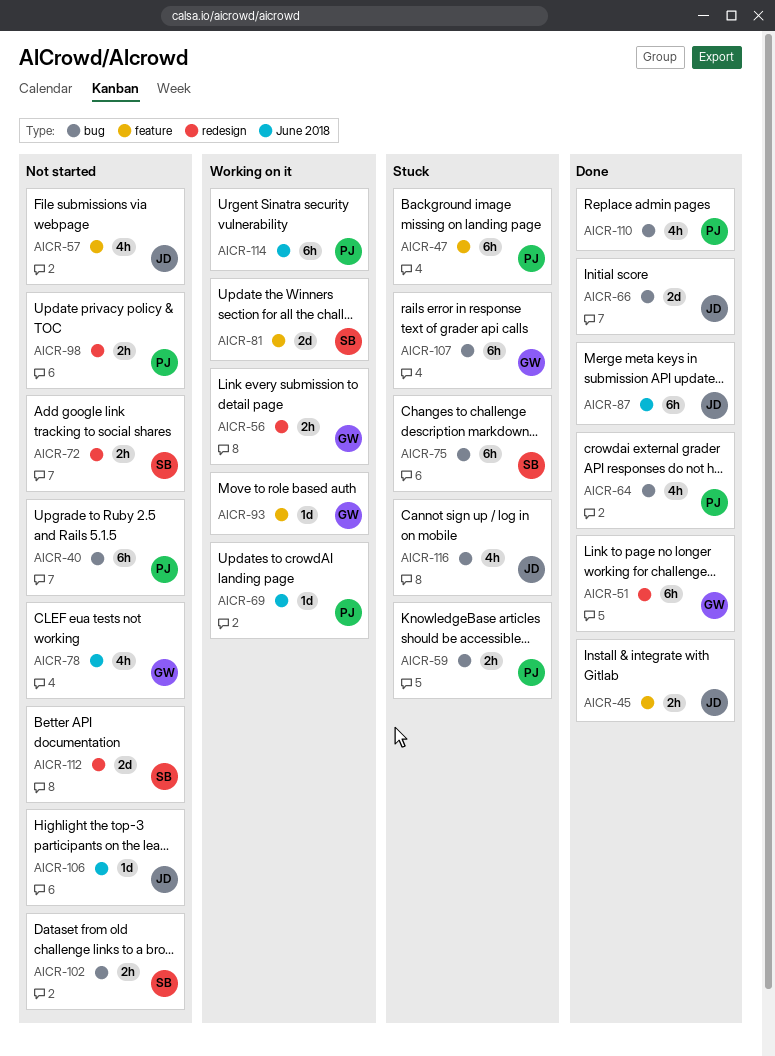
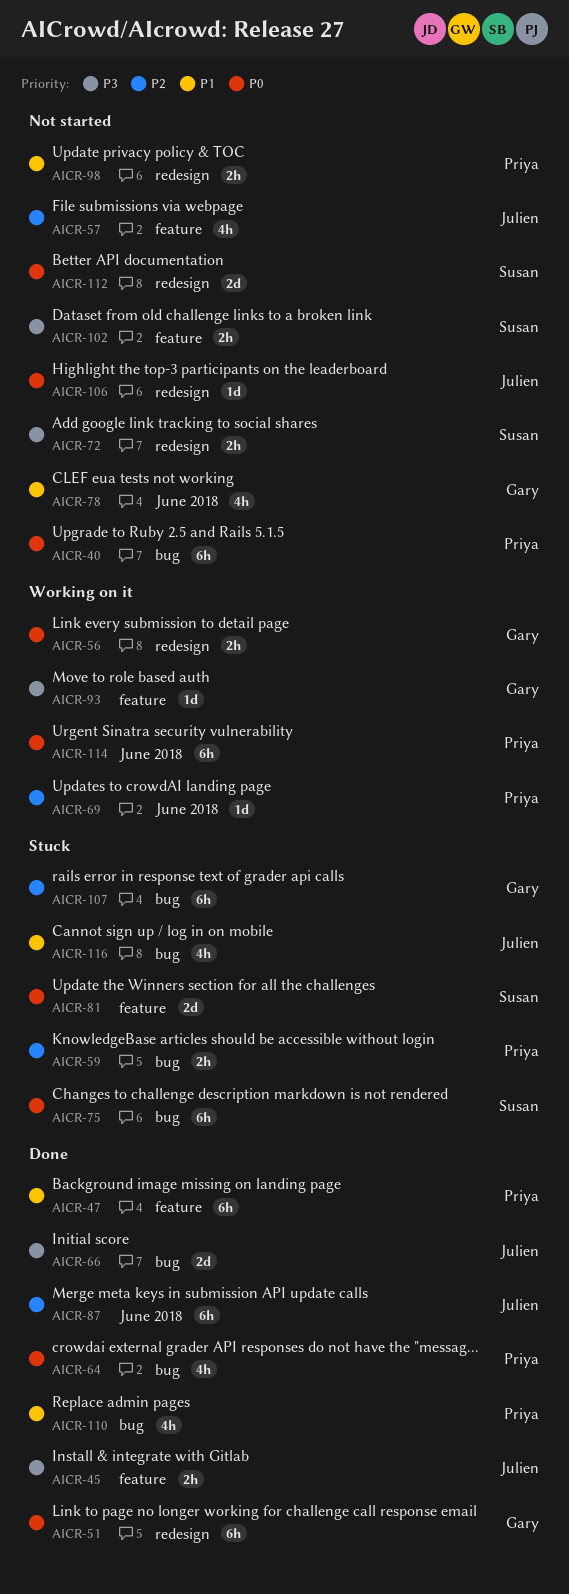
AICR-47, status: Stuck -> Done
AICR-81, status: Working on it -> Stuck
AICR-102, label: bug -> feature
AICR-106, label: June 2018 -> redesign

